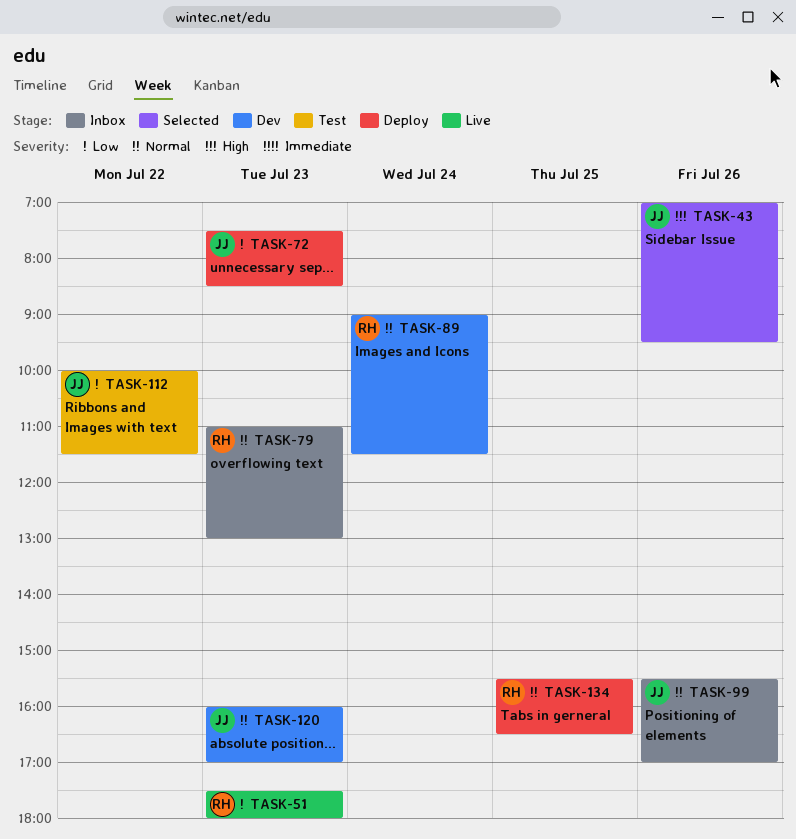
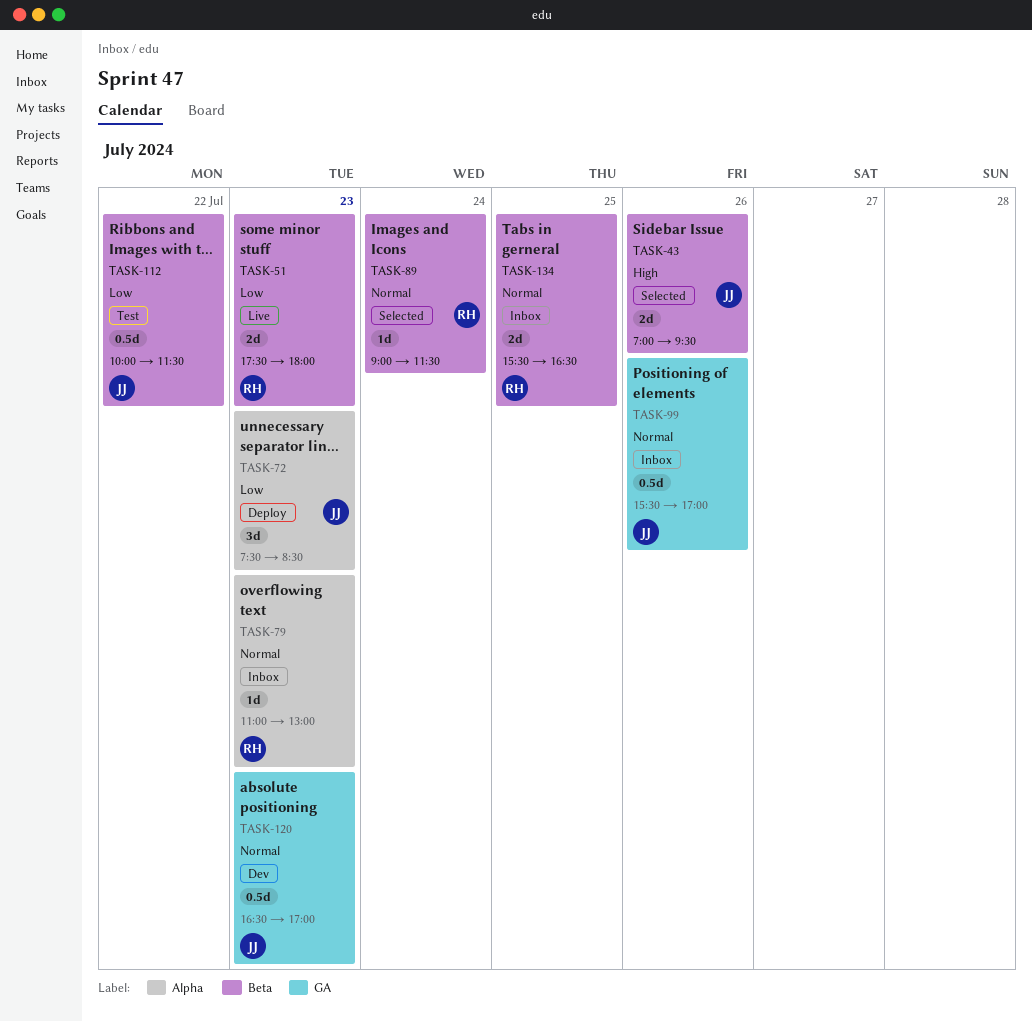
TASK-89, status: Dev -> Selected
TASK-120, begins: 16:00 -> 16:30
TASK-134, status: Deploy -> Inbox

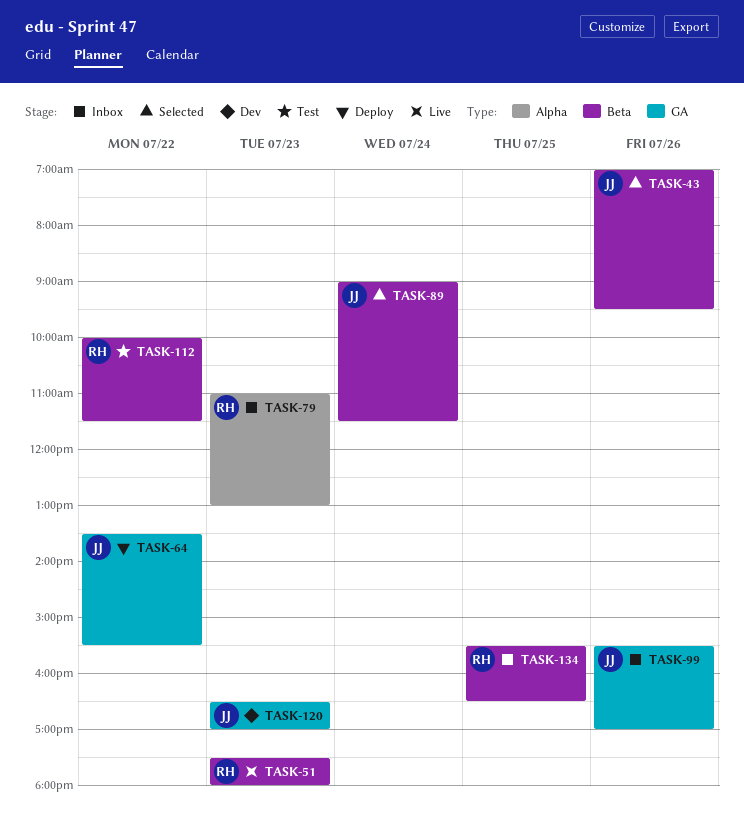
TASK-64: none -> present
TASK-72: present -> none
TASK-89, owner: RH -> JJ
TASK-112, owner: JJ -> RH

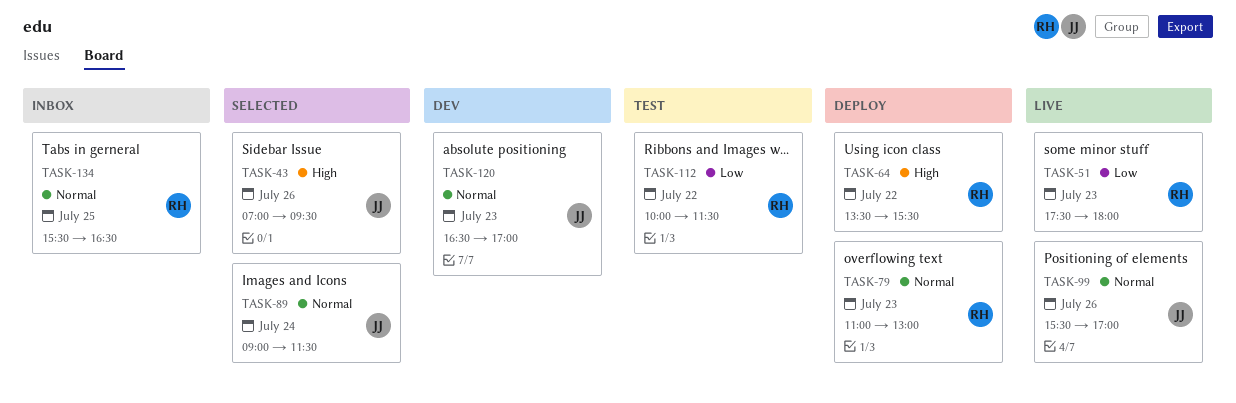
TASK-64, owner: JJ -> RH
TASK-79, status: Inbox -> Deploy
TASK-99, status: Inbox -> Live

